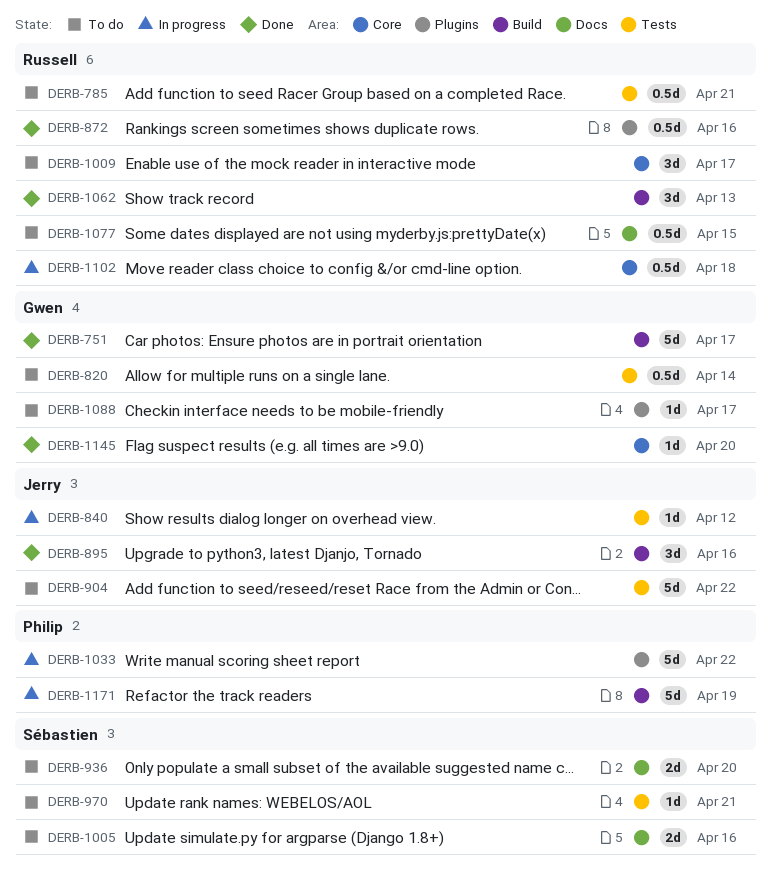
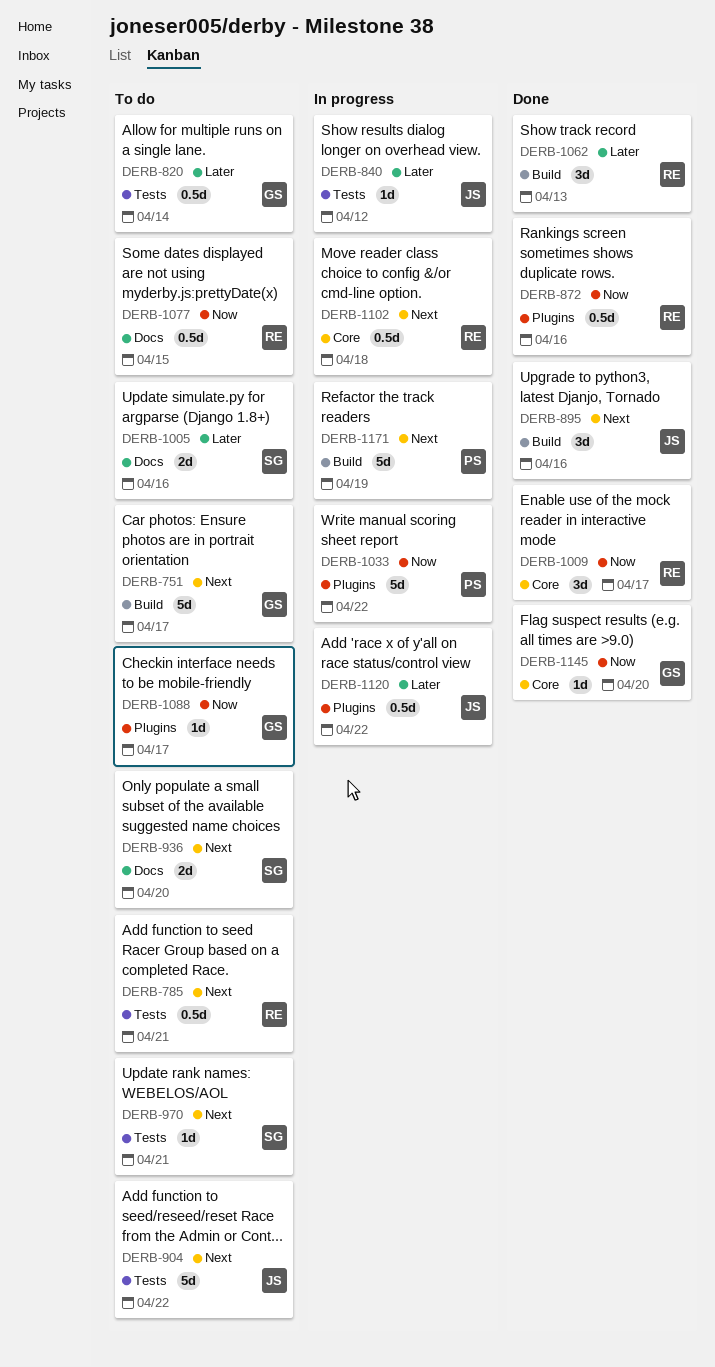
DERB-751, status: Done -> To do
DERB-1009, status: To do -> Done
DERB-1120: none -> present

